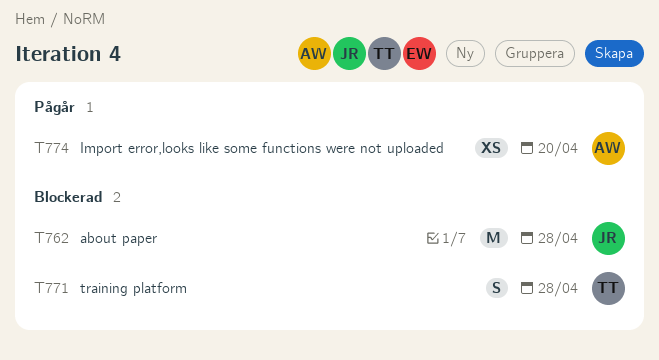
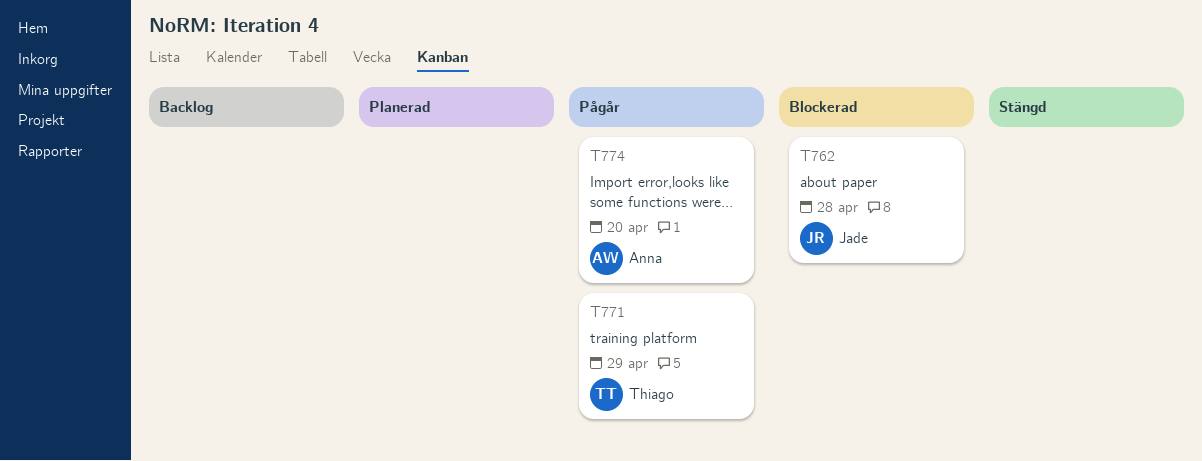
T771, status: Blockerad -> Pågår
T771, due: Apr 28 -> Apr 29

